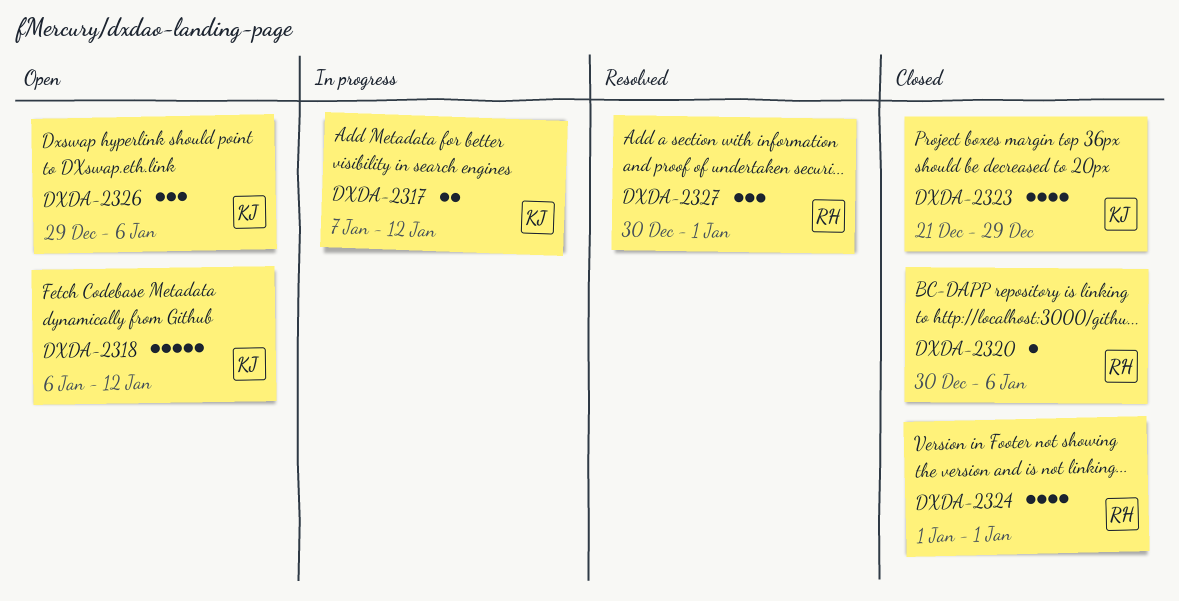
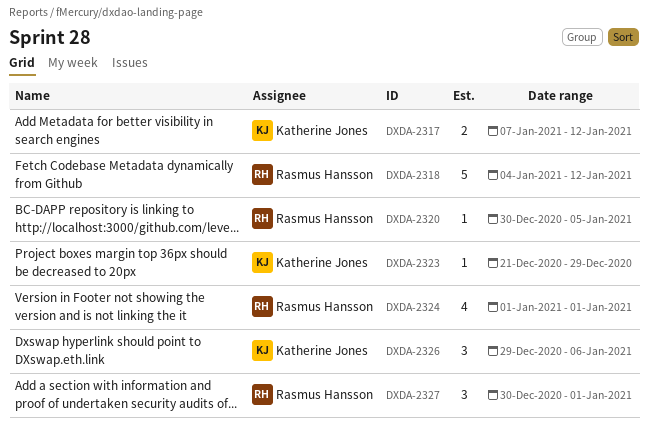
DXDA-2318, owner: Katherine Jones -> Rasmus Hansson
DXDA-2318, start: Jan 6 -> Jan 4
DXDA-2320, due: Jan 6 -> Jan 5
DXDA-2323, estimate: 4 -> 1

